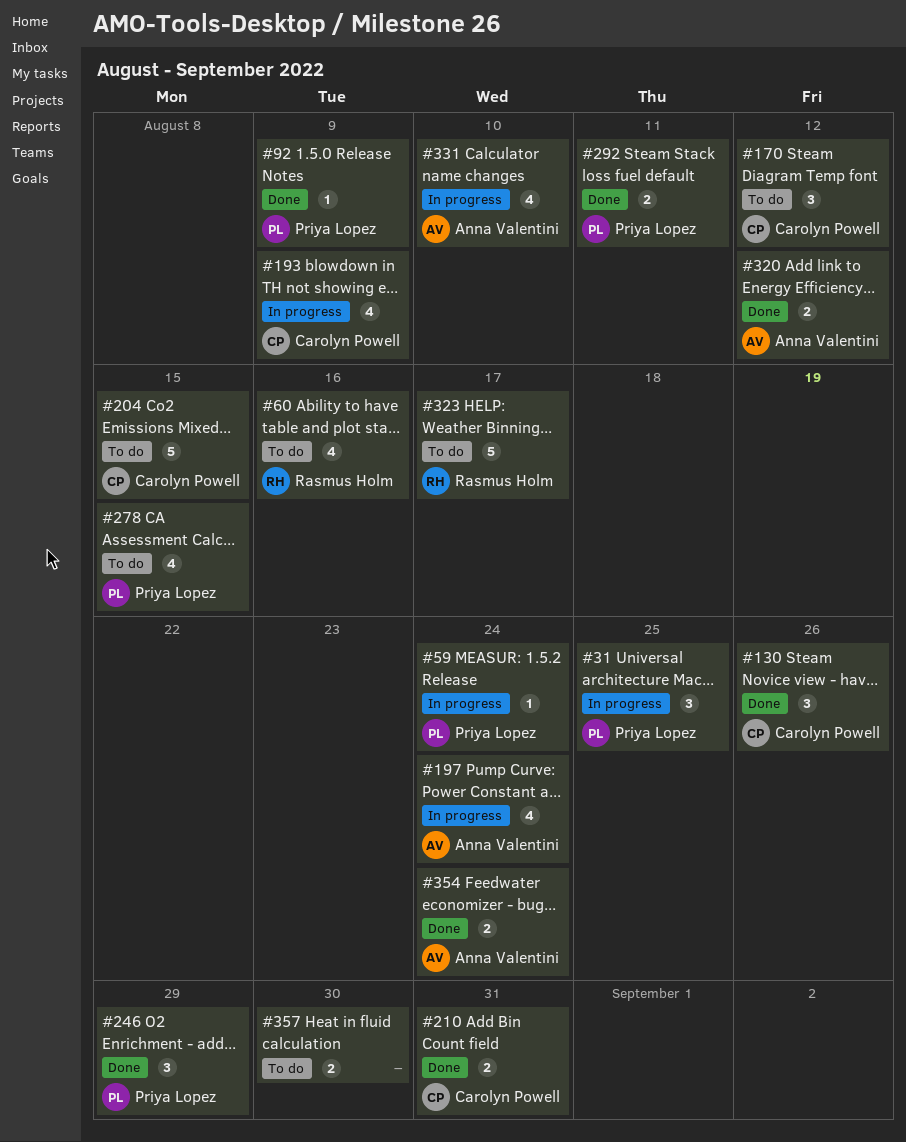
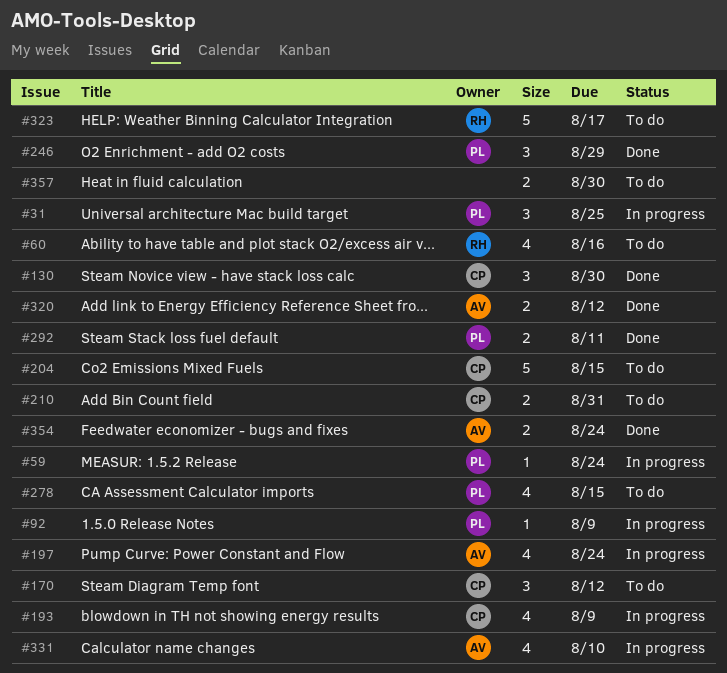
#92, status: Done -> In progress
#130, due: Aug 26 -> Aug 30
#210, status: Done -> To do

